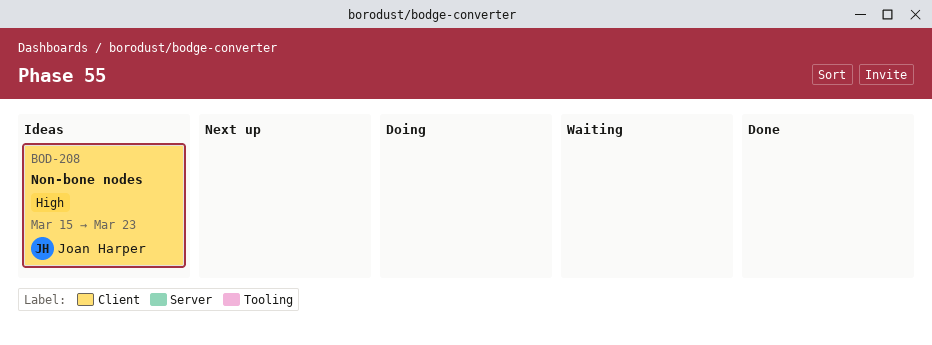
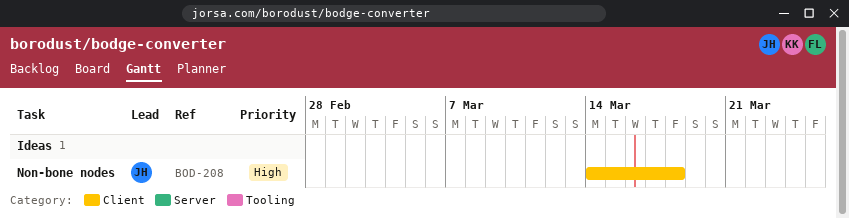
BOD-208, start: Mar 15 -> Mar 14
BOD-208, due: Mar 23 -> Mar 18

